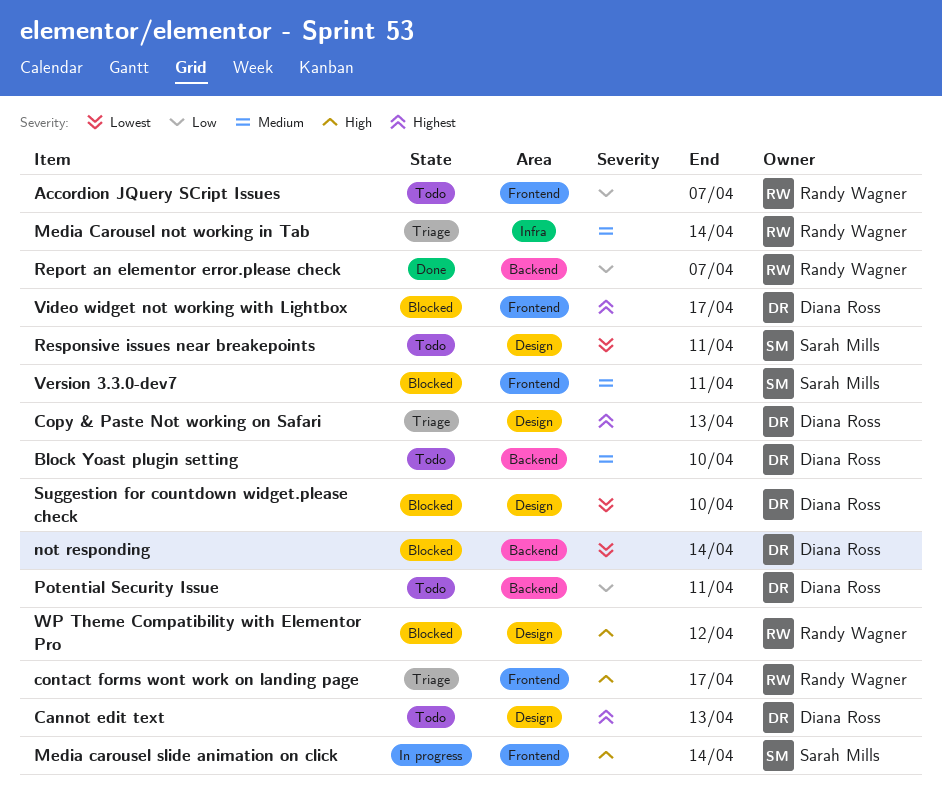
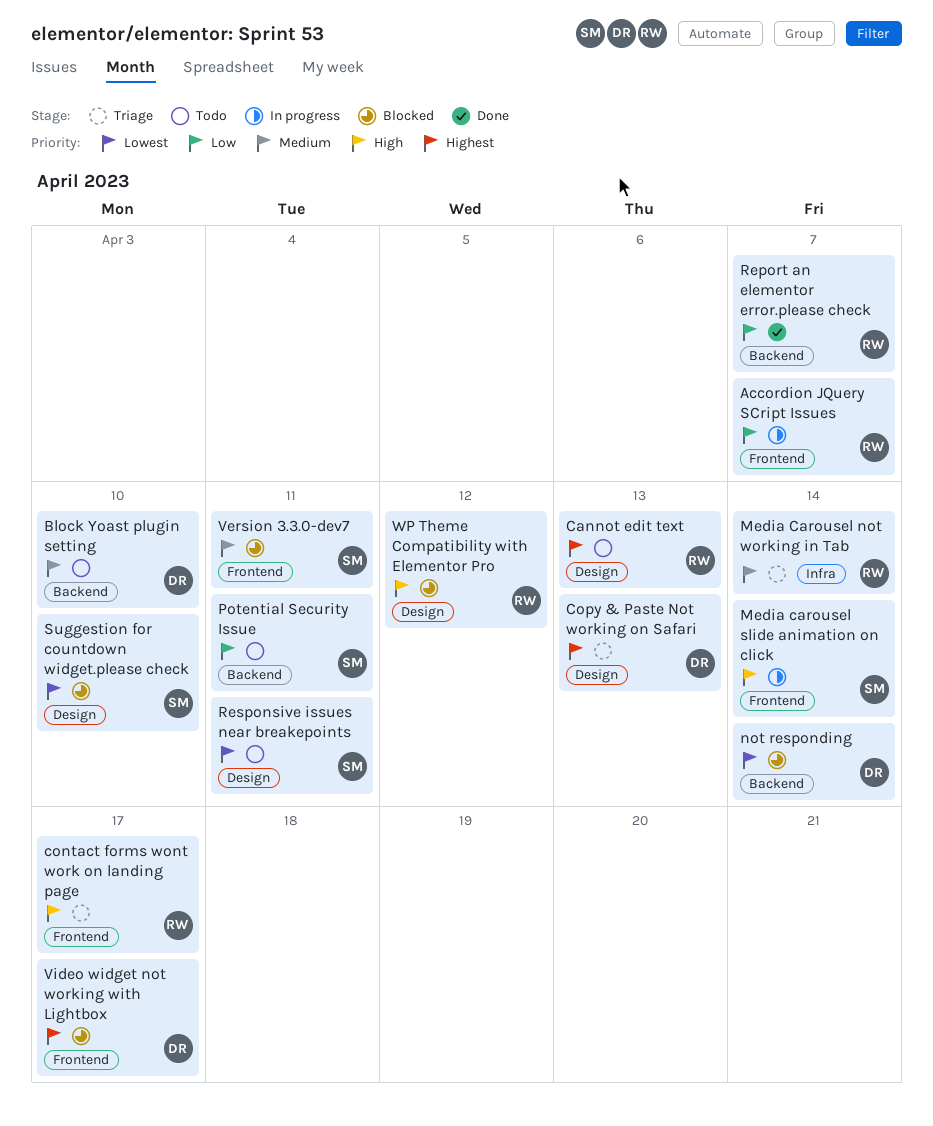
Accordion JQuery SCript Issues, status: Todo -> In progress
Cannot edit text, owner: Diana Ross -> Randy Wagner
Potential Security Issue, owner: Diana Ross -> Sarah Mills
Suggestion for countdown widget.please check, owner: Diana Ross -> Sarah Mills

